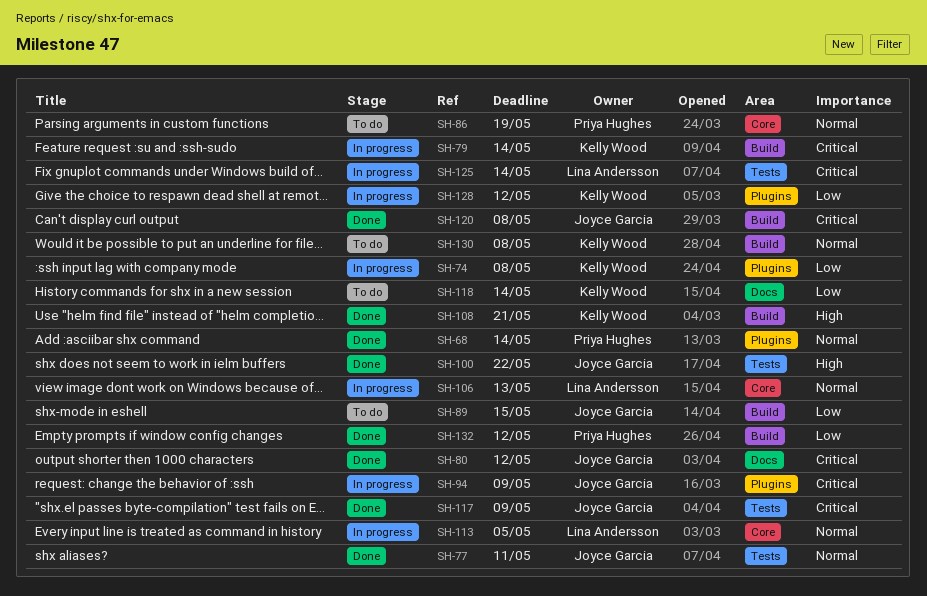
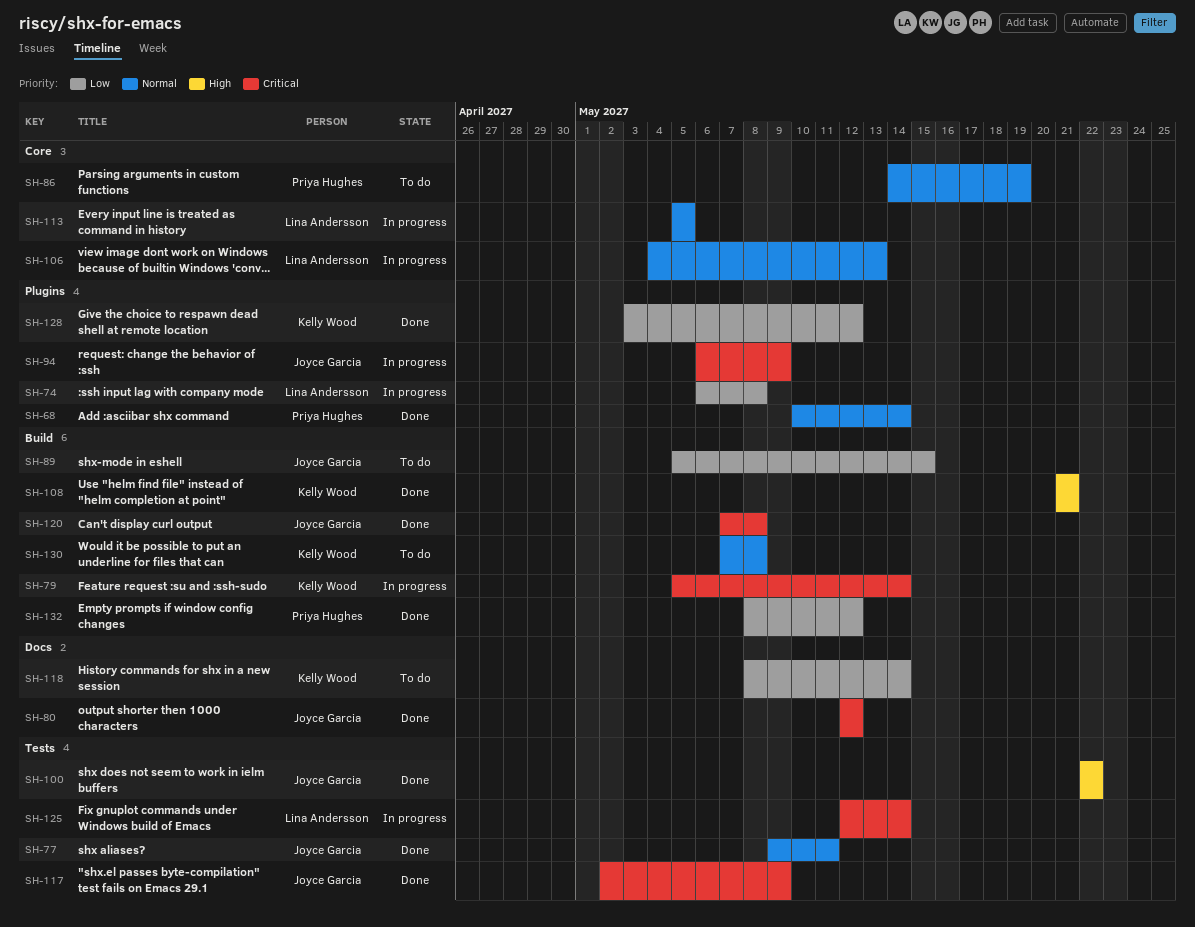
SH-74, owner: Kelly Wood -> Lina Andersson
SH-128, status: In progress -> Done

